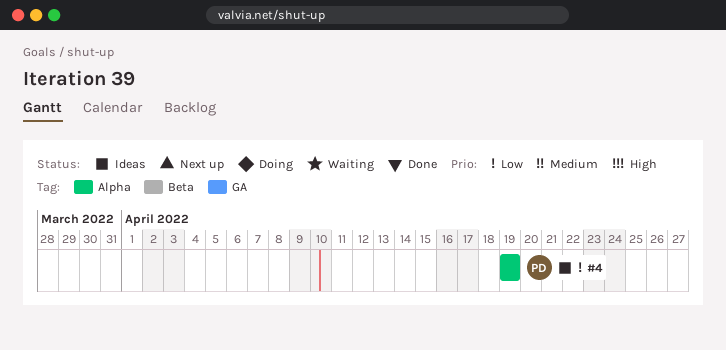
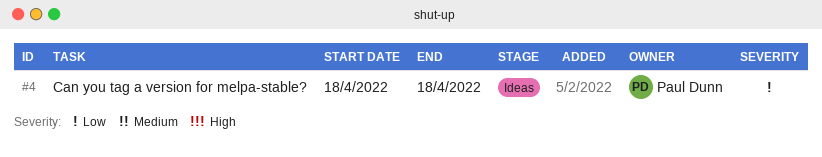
#4, start: Apr 19 -> Apr 18
#4, due: Apr 19 -> Apr 18

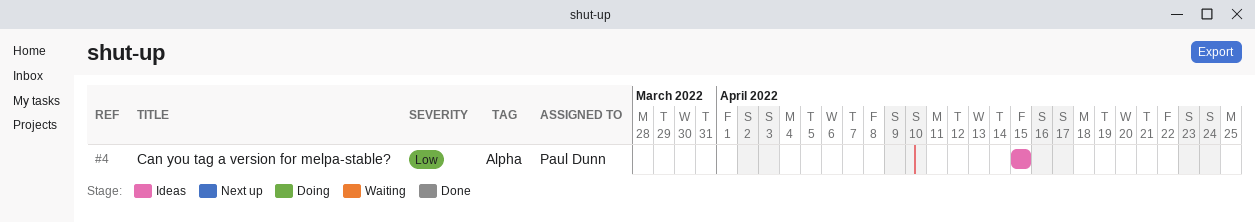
#4, start: Apr 18 -> Apr 15
#4, due: Apr 18 -> Apr 15

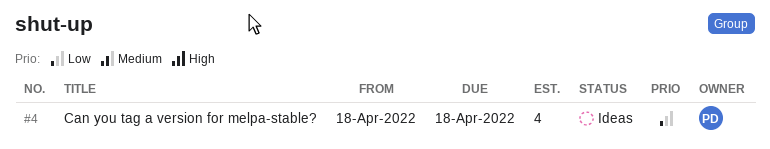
#4, start: Apr 15 -> Apr 18
#4, due: Apr 15 -> Apr 18

